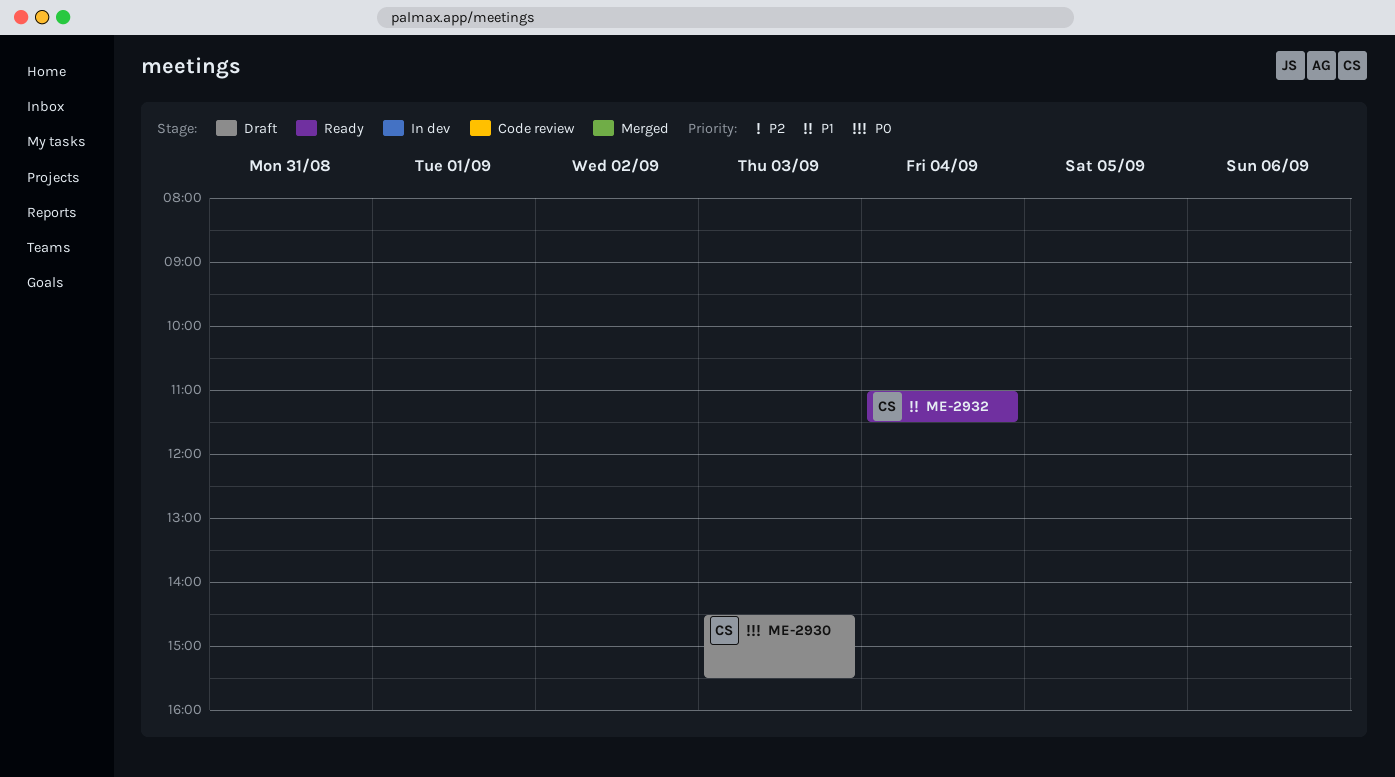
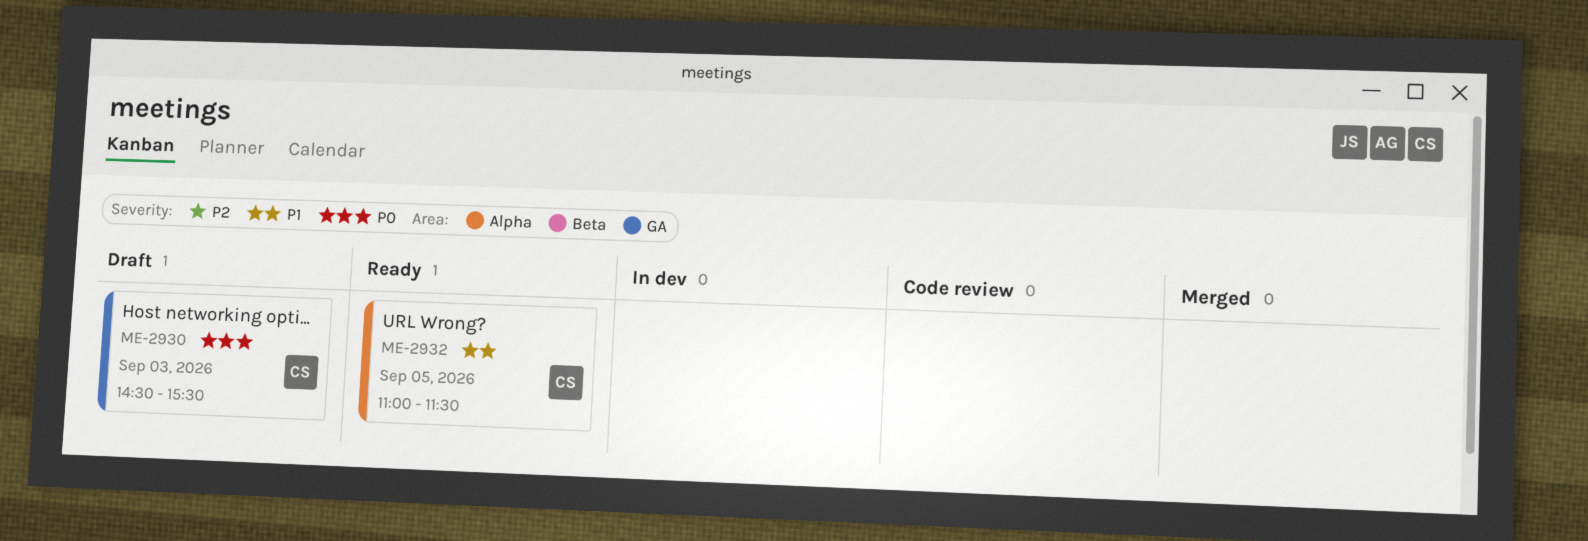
ME-2932, day: Sep 4 -> Sep 5

